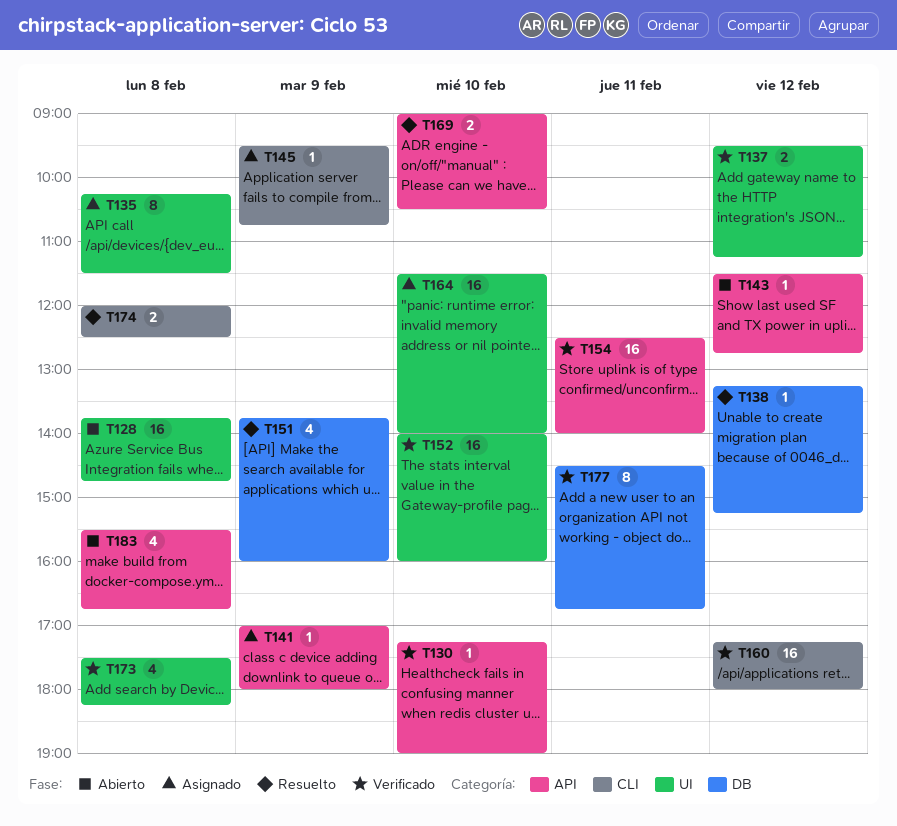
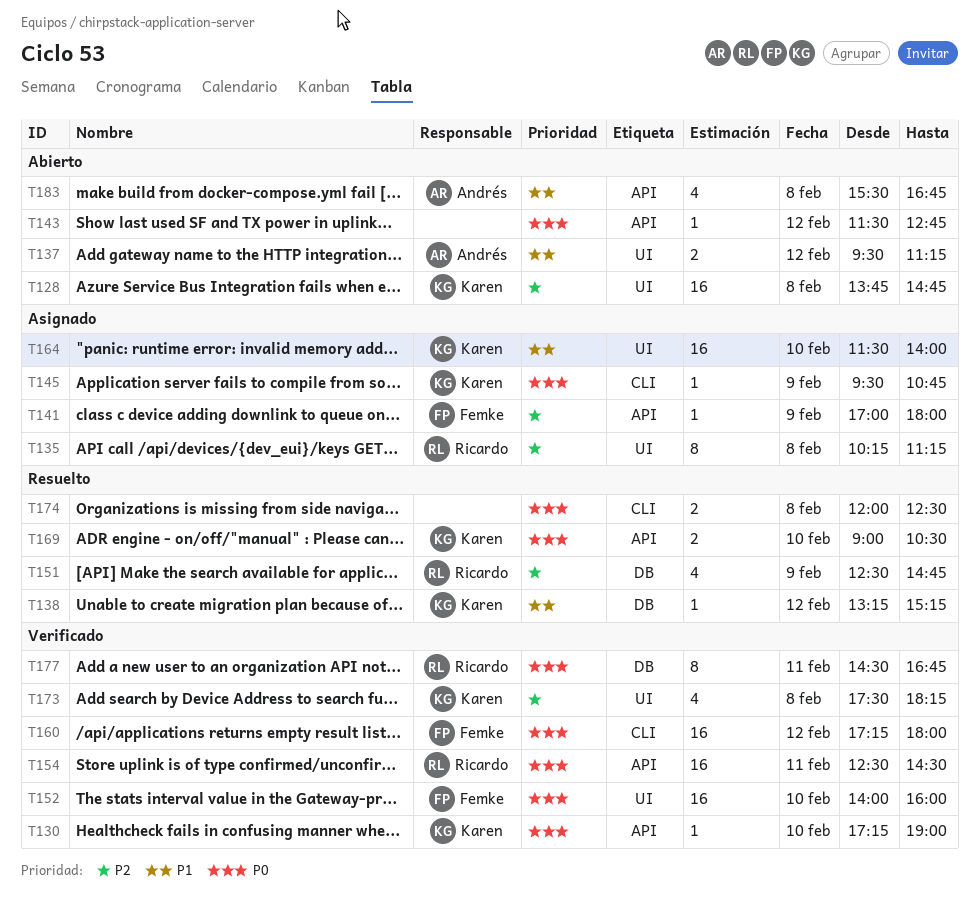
T135, ends: 11:30 -> 11:15
T137, status: Verificado -> Abierto
T151, begins: 13:45 -> 12:30
T151, ends: 16:00 -> 14:45
T154, ends: 14:00 -> 14:30

